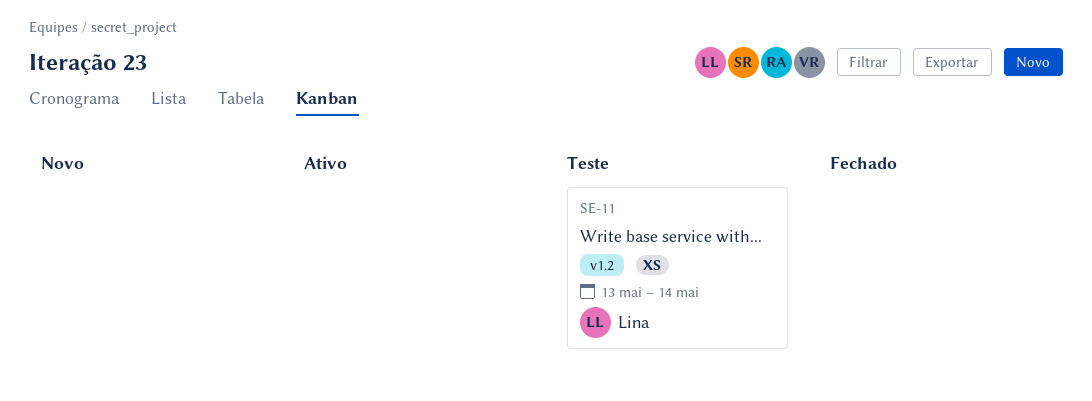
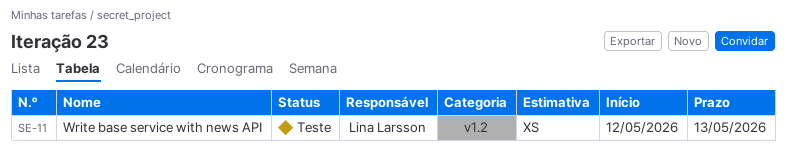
SE-11, start: May 13 -> May 12
SE-11, due: May 14 -> May 13

